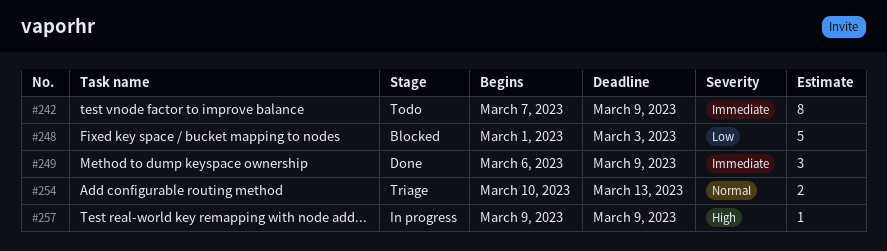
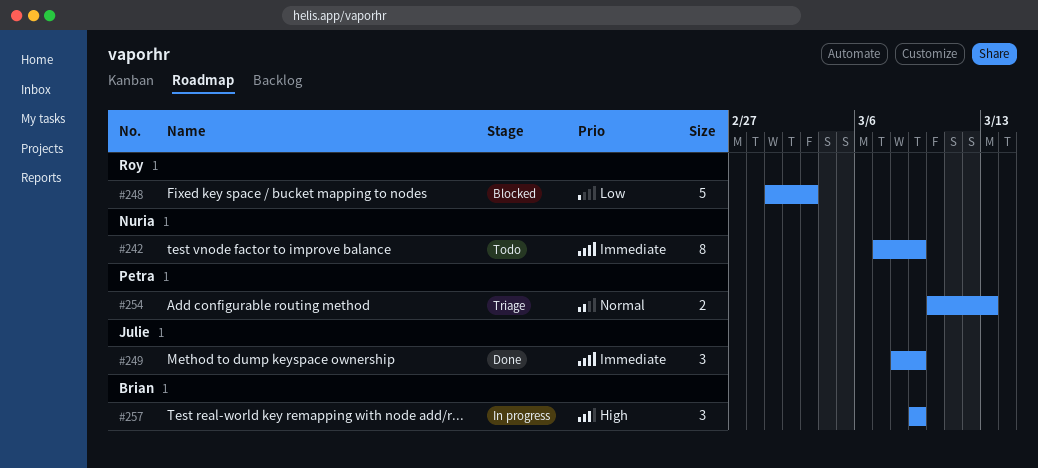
#249, start: Mar 6 -> Mar 8
#257, estimate: 1 -> 3

